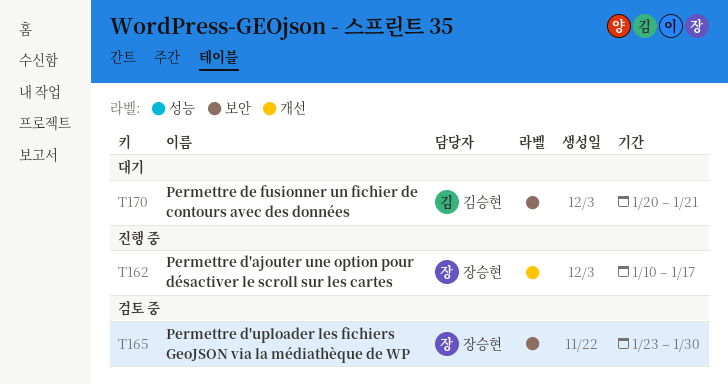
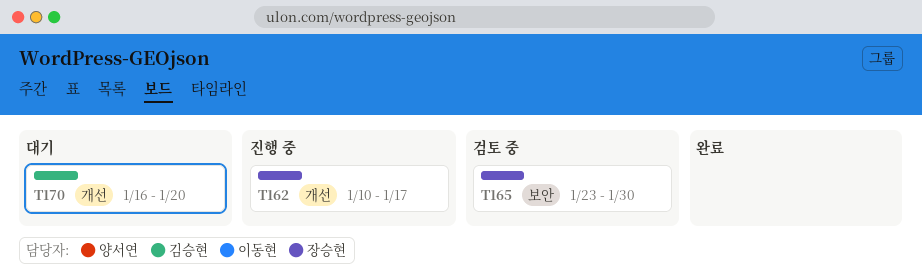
T170, label: 보안 -> 개선
T170, start: Jan 20 -> Jan 16
T170, due: Jan 21 -> Jan 20

